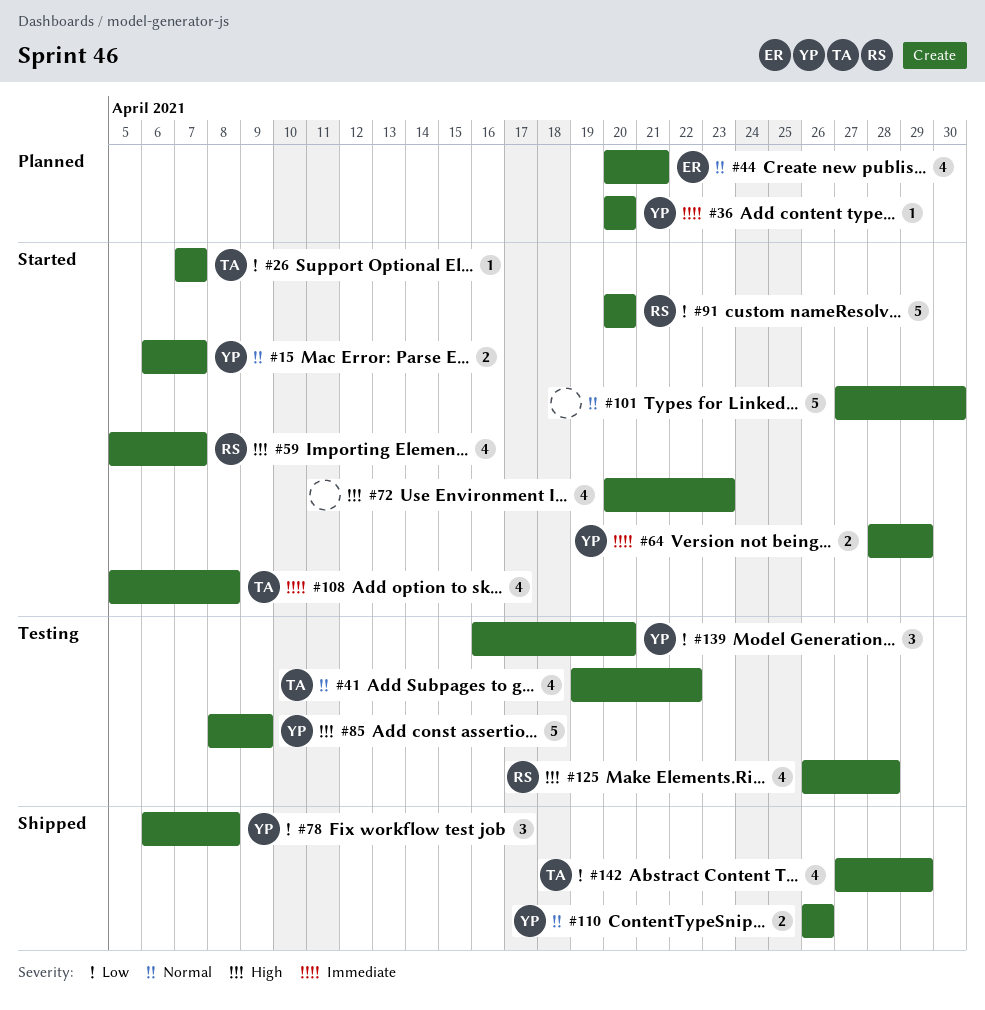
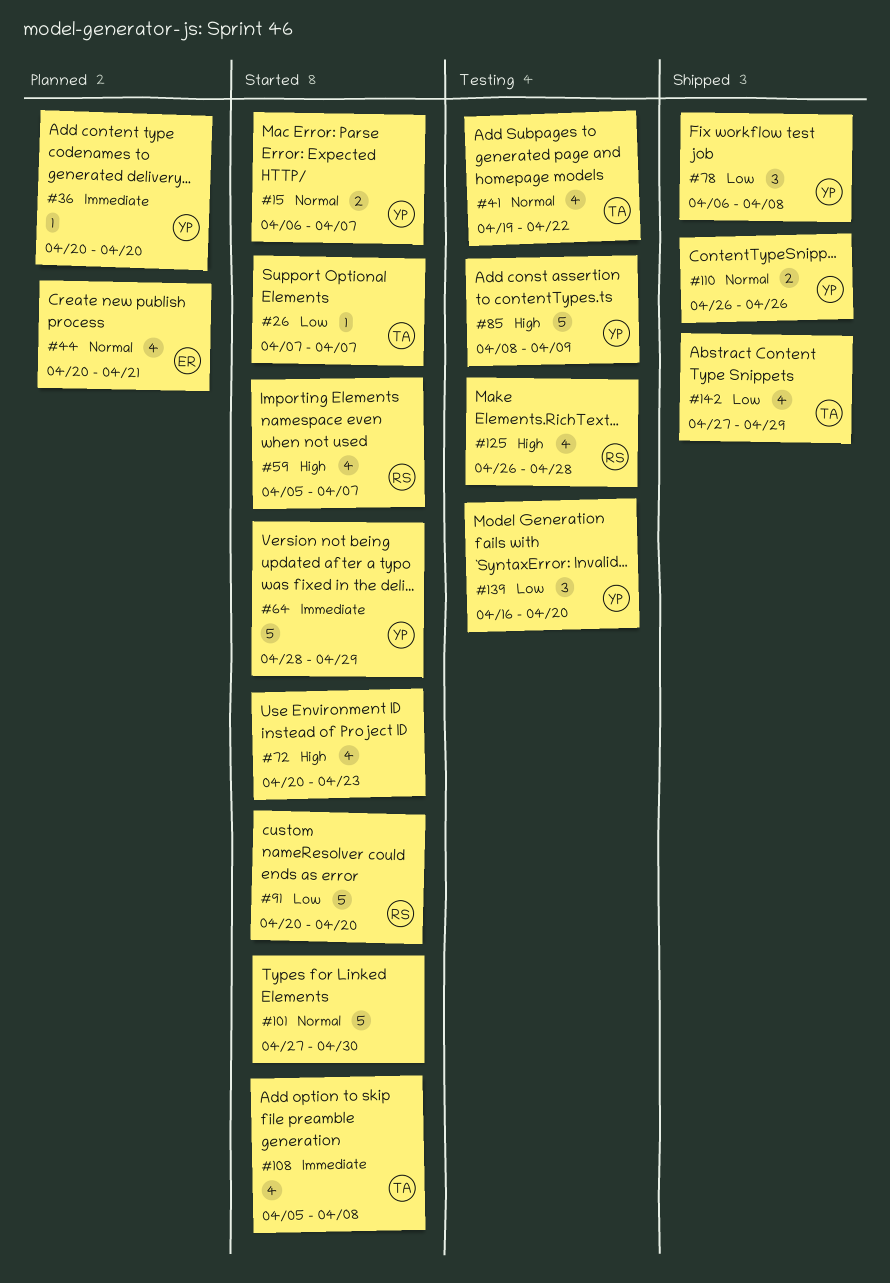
#64, estimate: 2 -> 5

